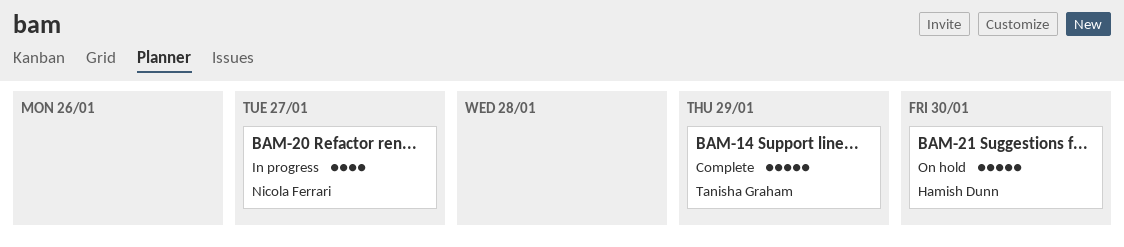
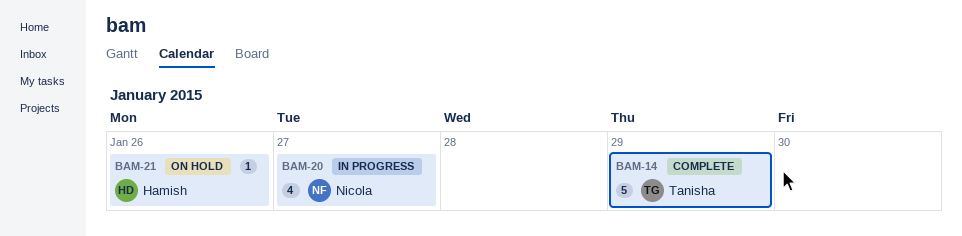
BAM-21, estimate: 5 -> 1
BAM-21, due: Jan 30 -> Jan 26

